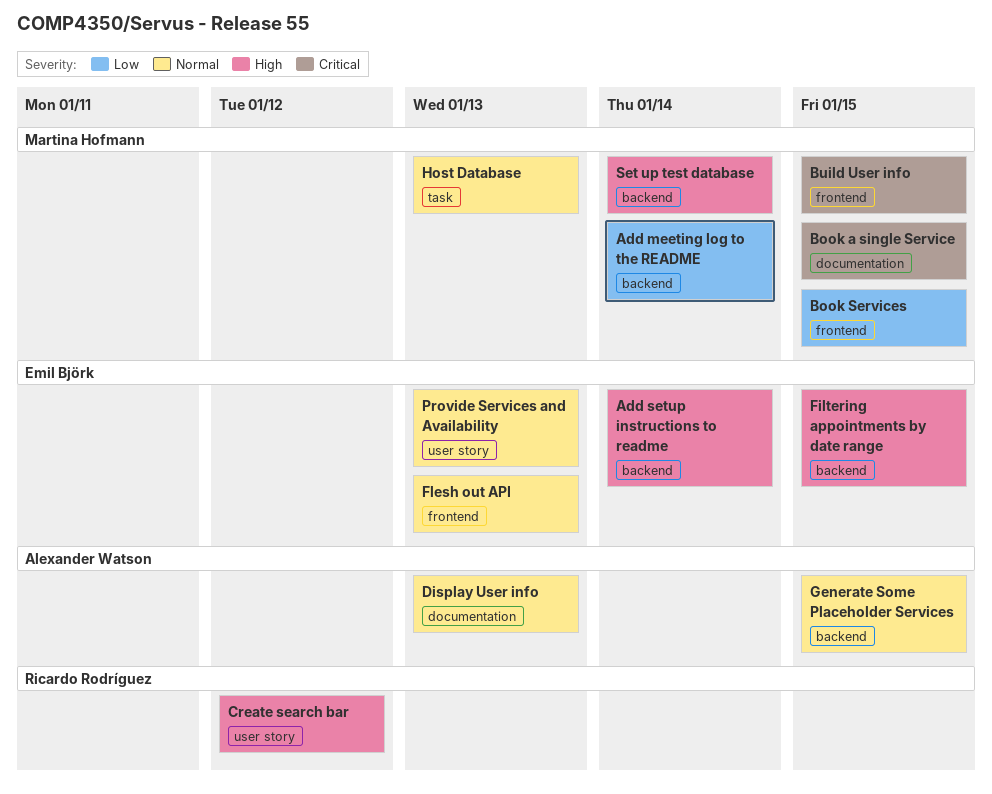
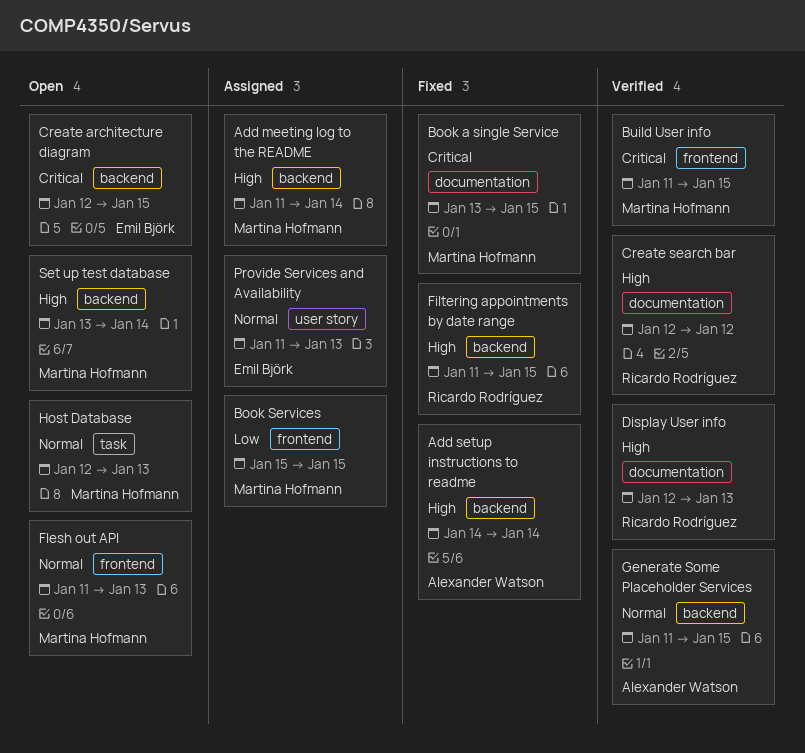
Add meeting log to the README, priority: Low -> High
Add setup instructions to readme, owner: Emil Björk -> Alexander Watson
Create architecture diagram: none -> present
Create search bar, label: user story -> documentation
Display User info, owner: Alexander Watson -> Ricardo Rodríguez
Display User info, priority: Normal -> High
Filtering appointments by date range, owner: Emil Björk -> Ricardo Rodríguez
Flesh out API, owner: Emil Björk -> Martina Hofmann

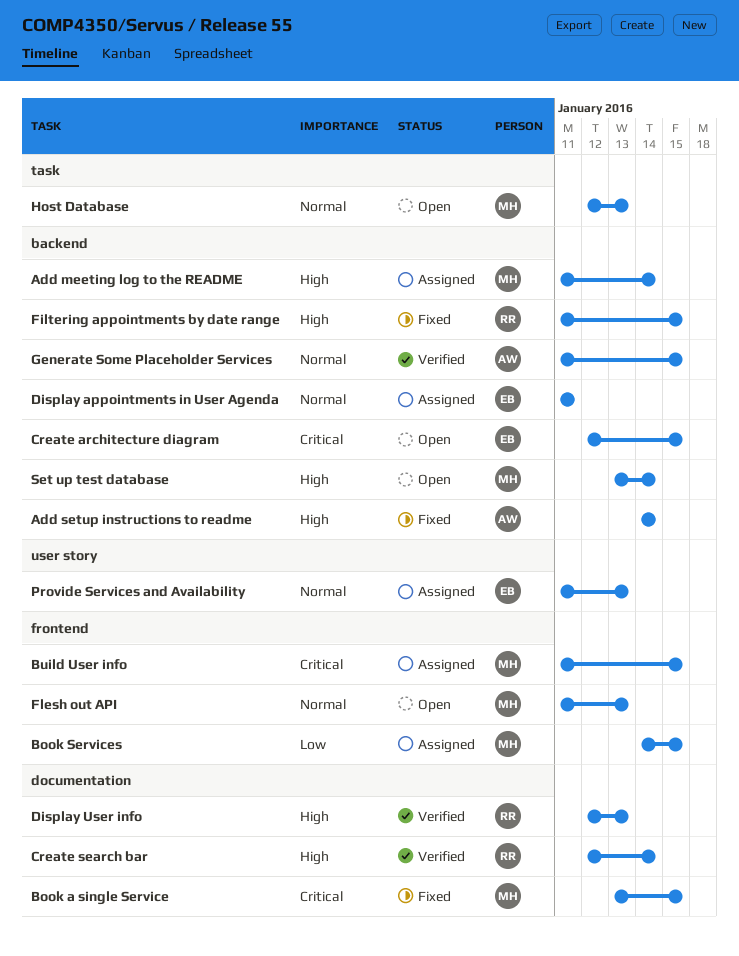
Book Services, start: Jan 15 -> Jan 14
Build User info, status: Verified -> Assigned
Create search bar, due: Jan 12 -> Jan 14
Display appointments in User Agenda: none -> present

